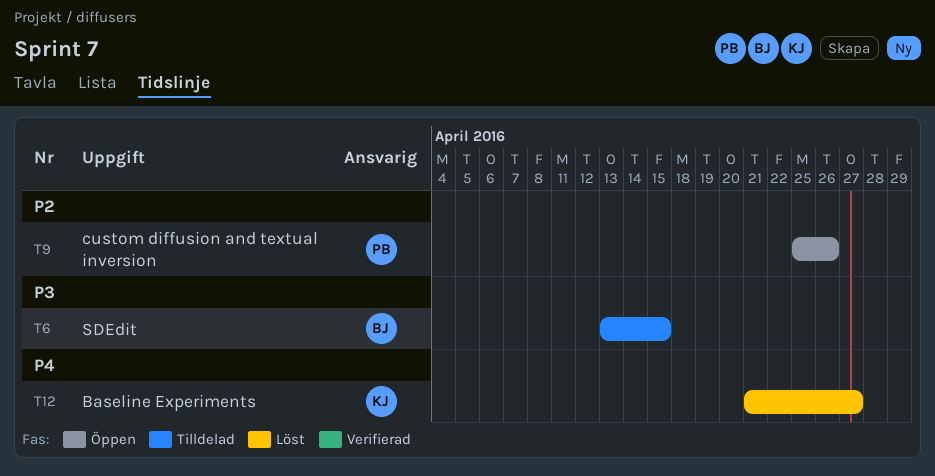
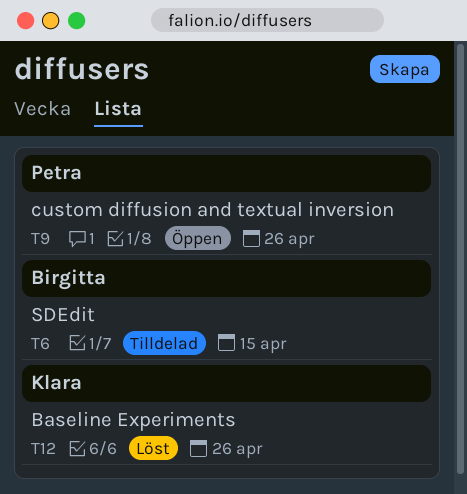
T12, due: Apr 27 -> Apr 26

